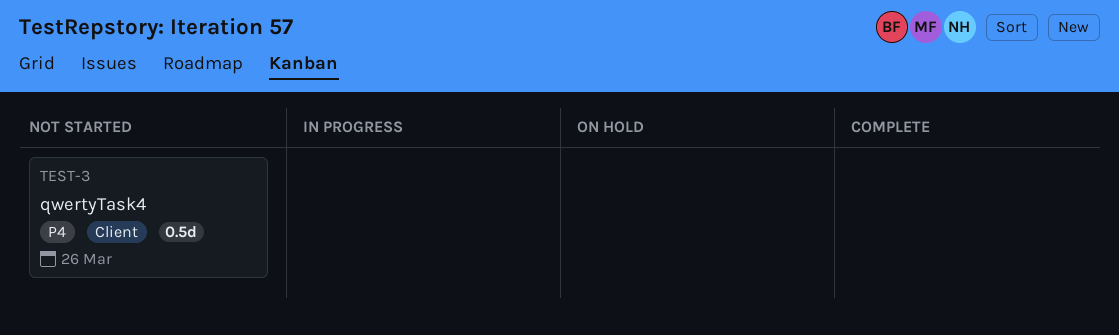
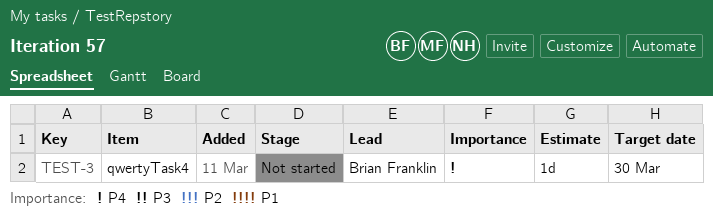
TEST-3, estimate: 0.5d -> 1d
TEST-3, due: Mar 26 -> Mar 30

